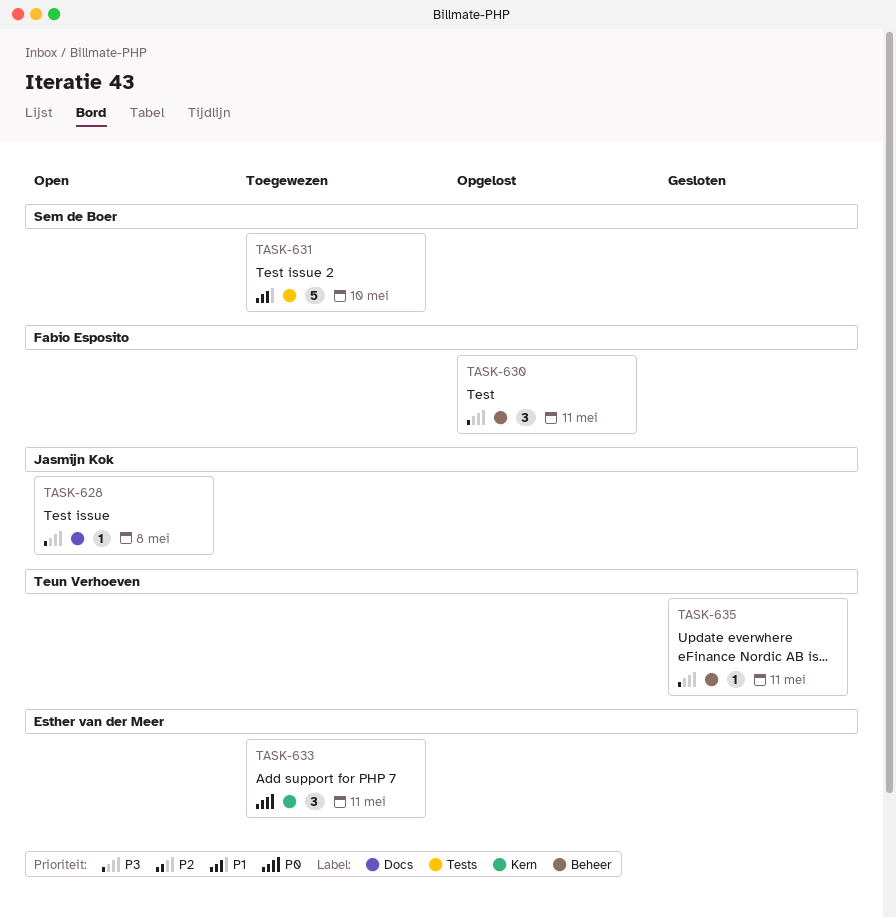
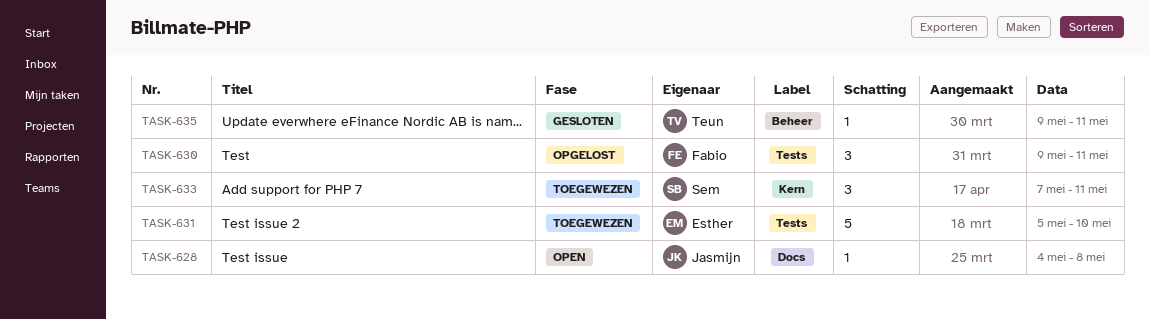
TASK-630, label: Beheer -> Tests
TASK-631, owner: Sem de Boer -> Esther van der Meer
TASK-633, owner: Esther van der Meer -> Sem de Boer

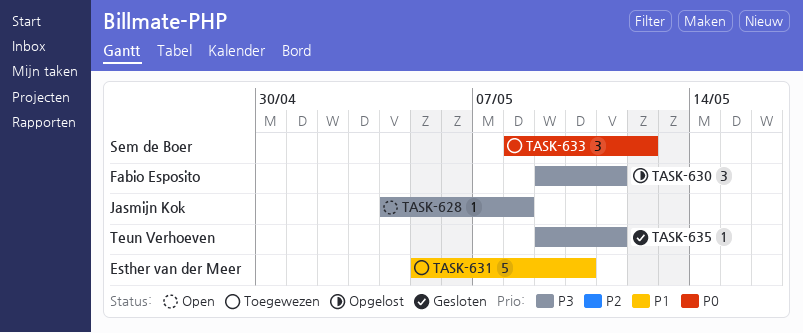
TASK-633, start: May 7 -> May 8
TASK-633, due: May 11 -> May 12

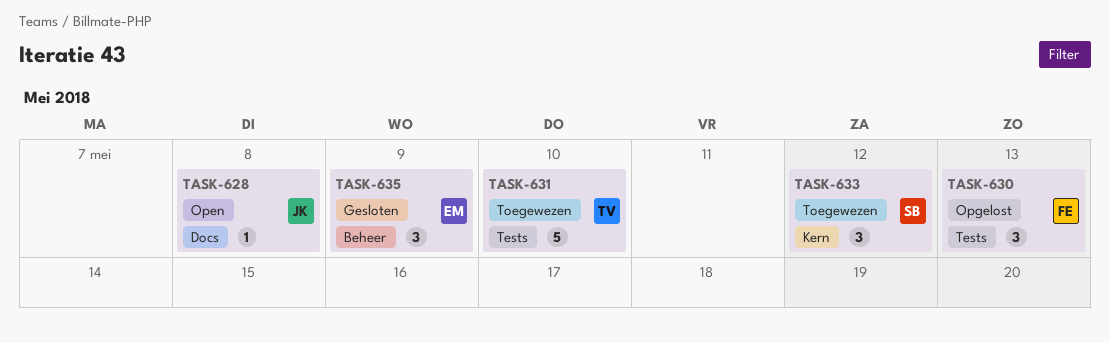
TASK-630, due: May 11 -> May 13
TASK-631, owner: Esther van der Meer -> Teun Verhoeven
TASK-635, owner: Teun Verhoeven -> Esther van der Meer
TASK-635, estimate: 1 -> 3
TASK-635, due: May 11 -> May 9

